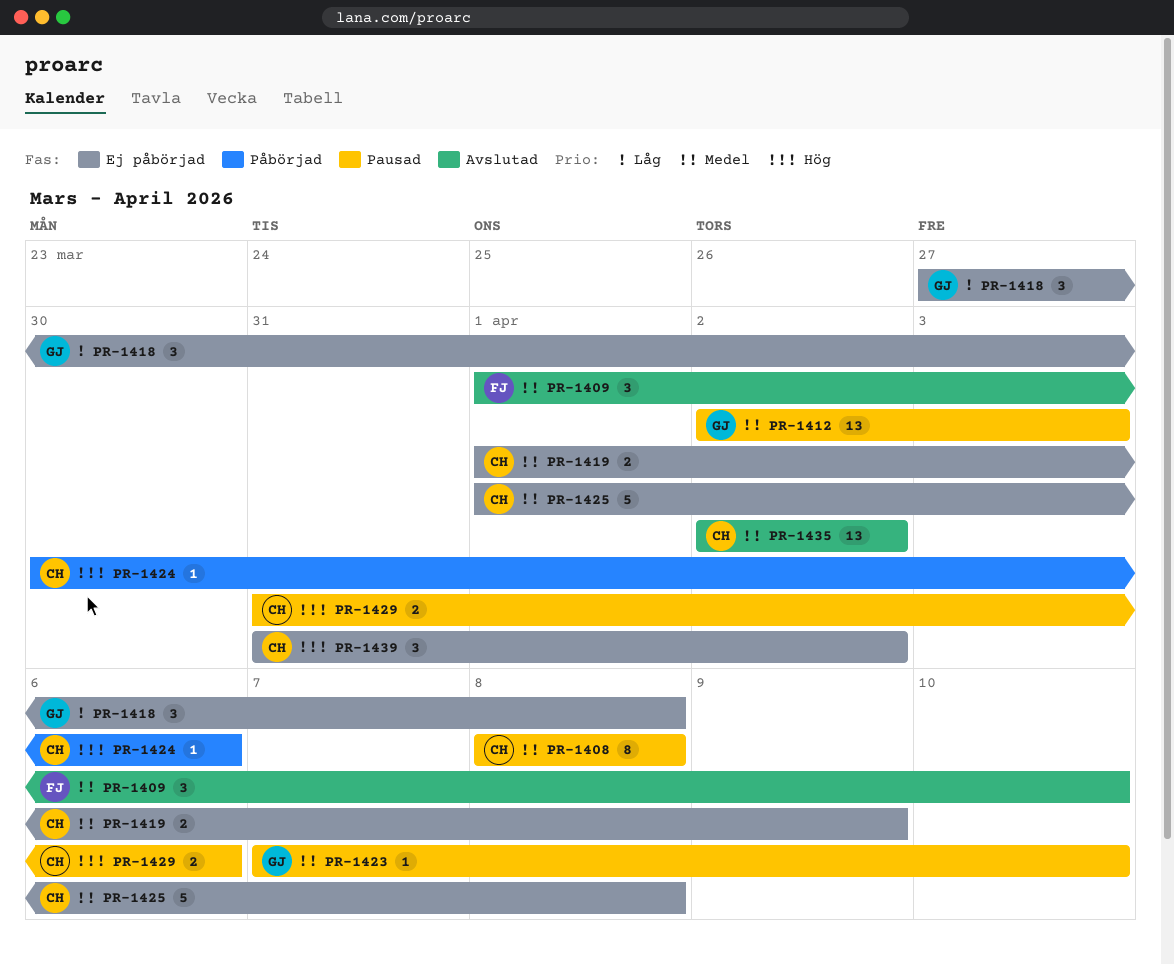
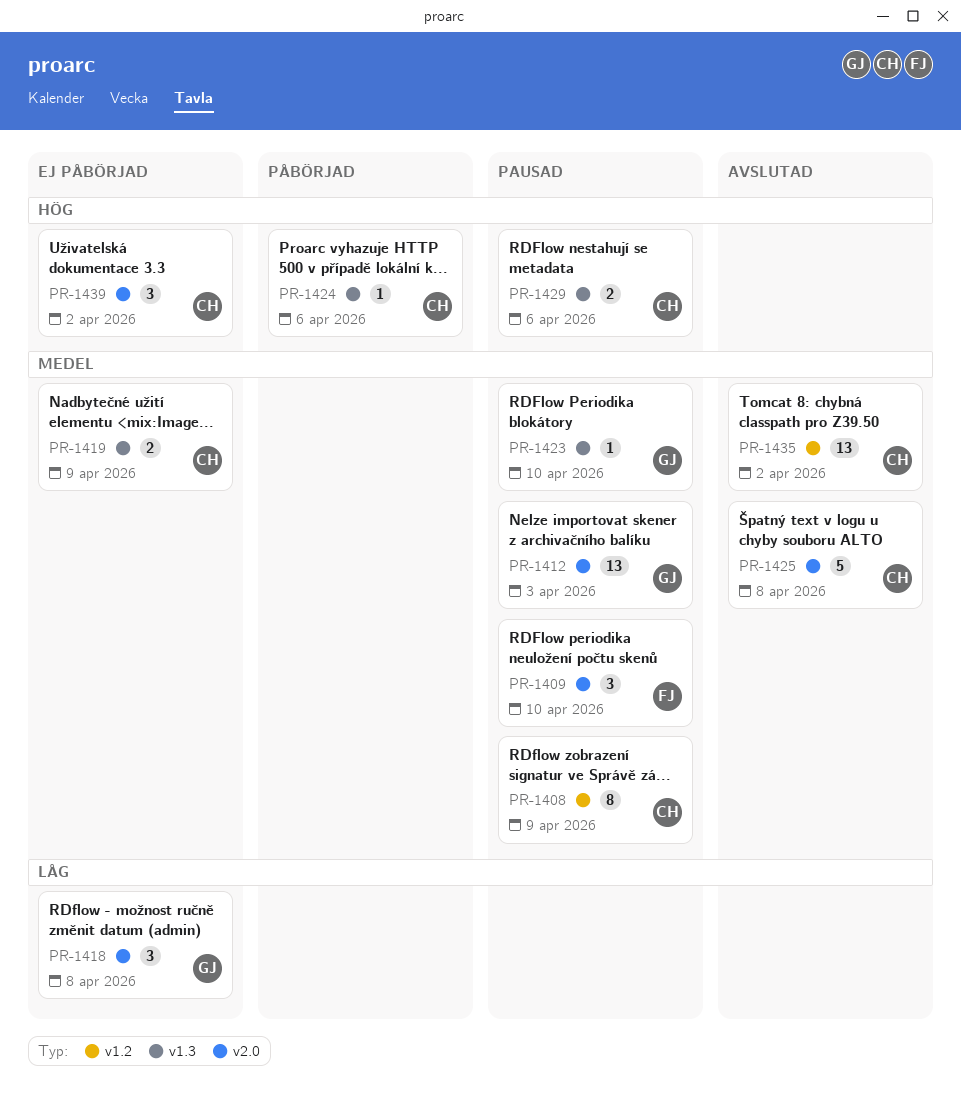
PR-1408, due: Apr 8 -> Apr 9
PR-1409, status: Avslutad -> Pausad
PR-1425, status: Ej påbörjad -> Avslutad

